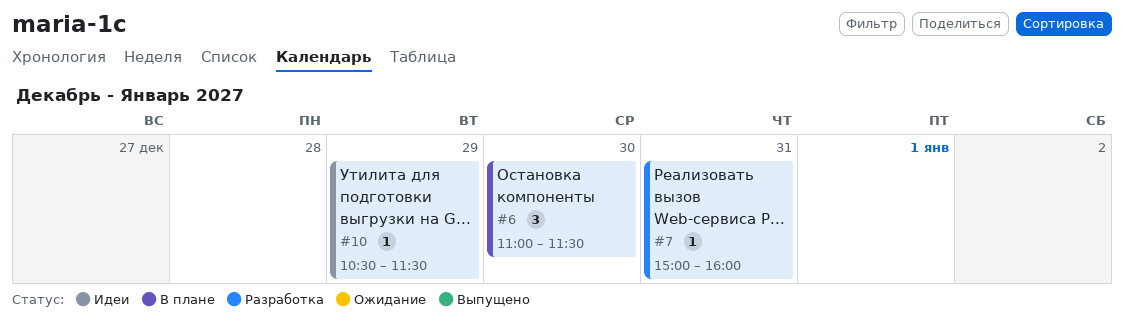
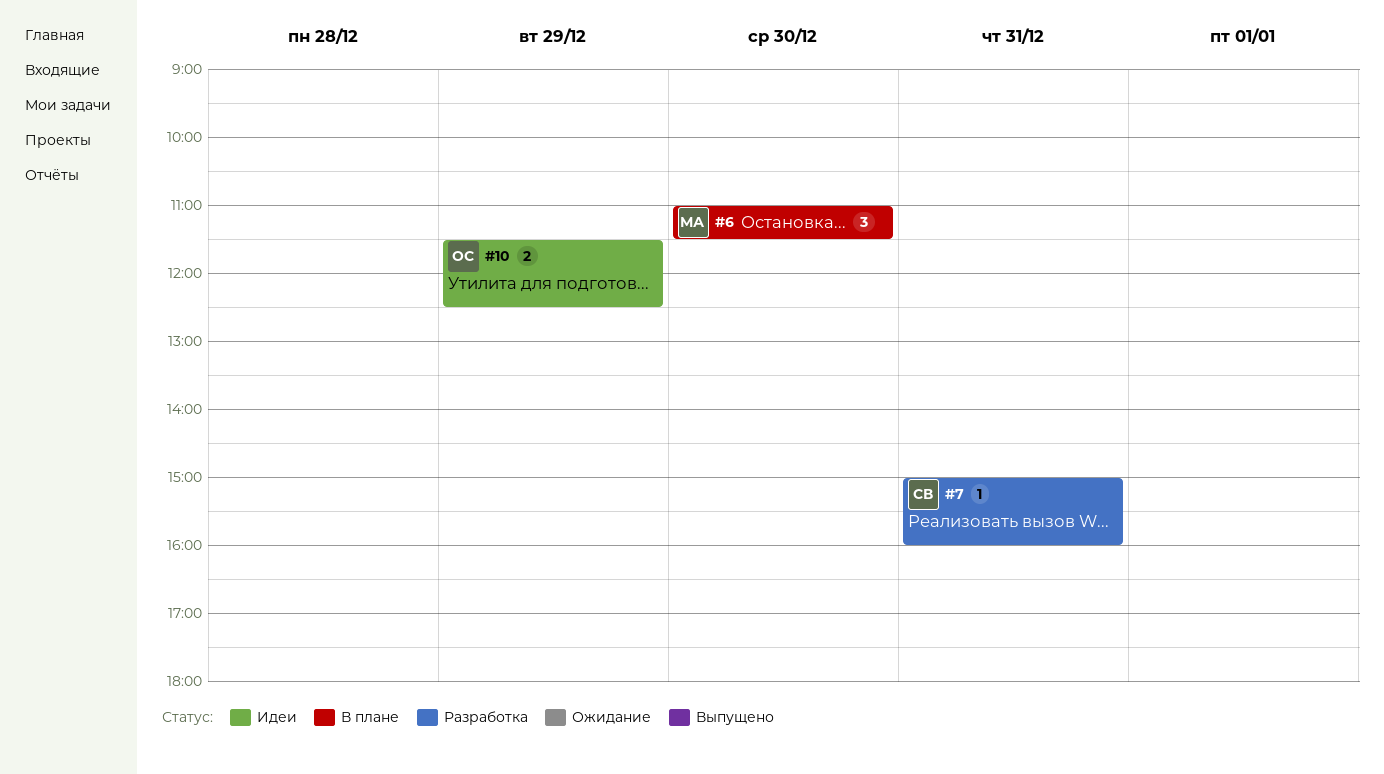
#10, estimate: 1 -> 2
#10, begins: 10:30 -> 11:30
#10, ends: 11:30 -> 12:30

